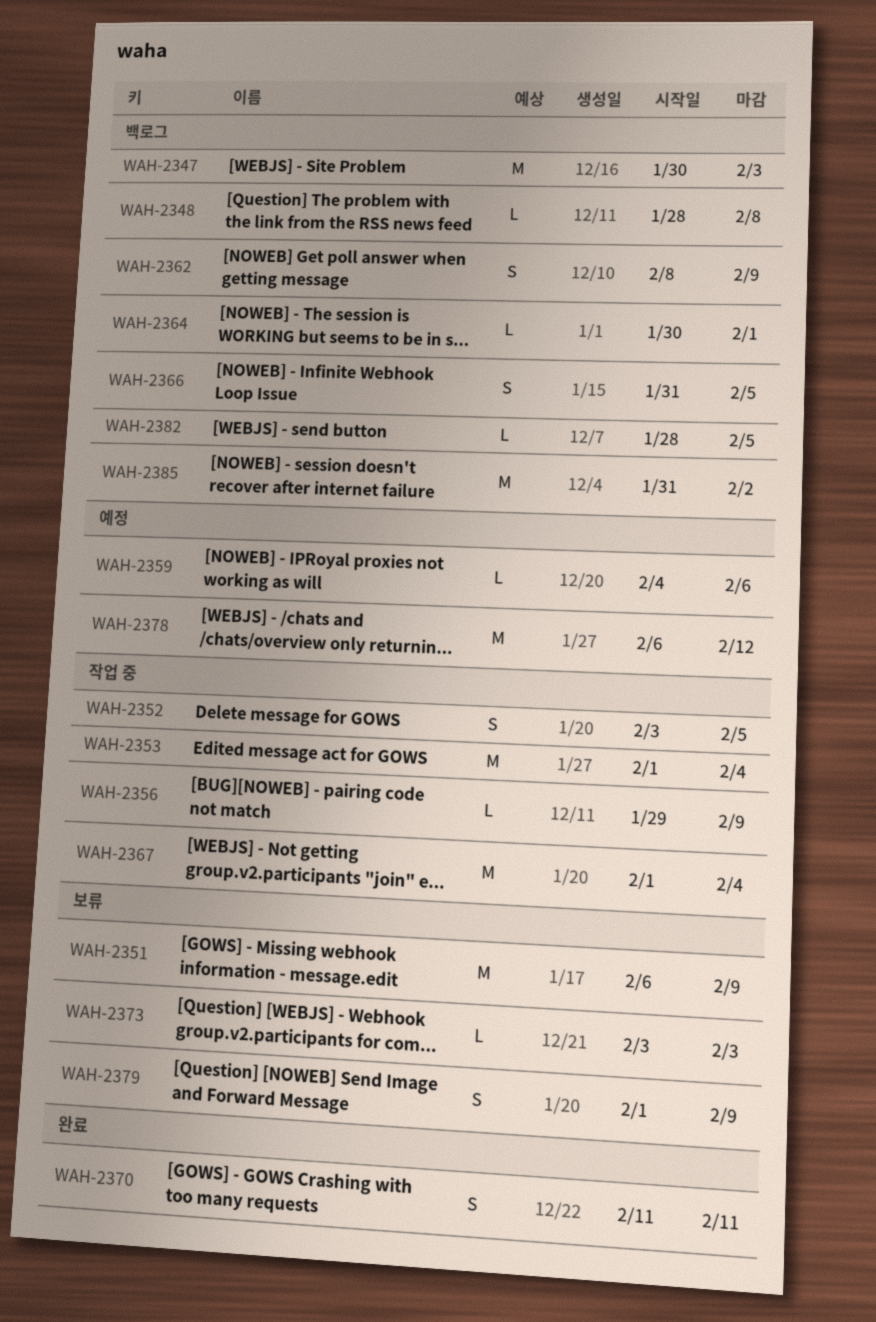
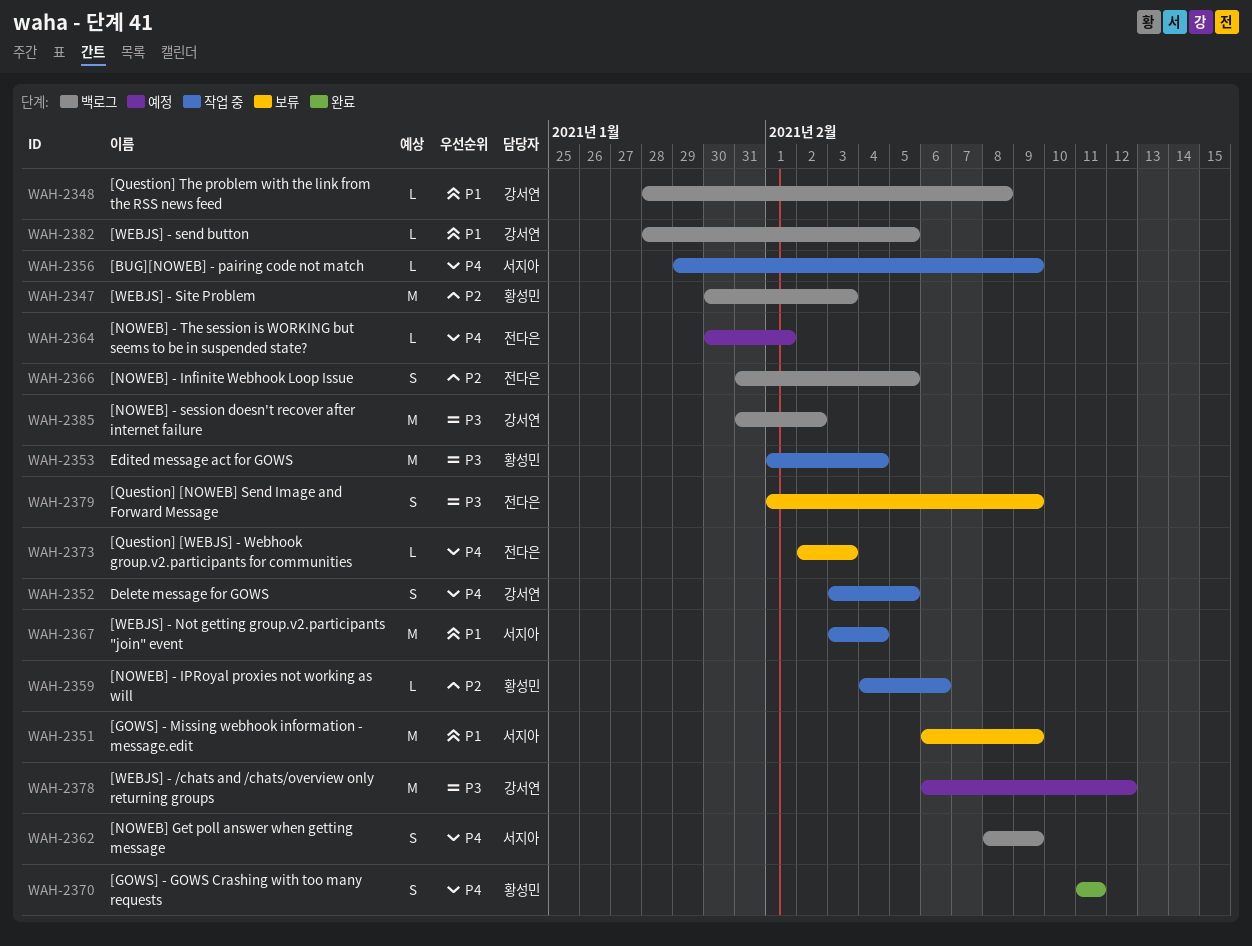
WAH-2359, status: 예정 -> 작업 중
WAH-2364, status: 백로그 -> 예정
WAH-2367, start: Feb 1 -> Feb 3
WAH-2373, start: Feb 3 -> Feb 2

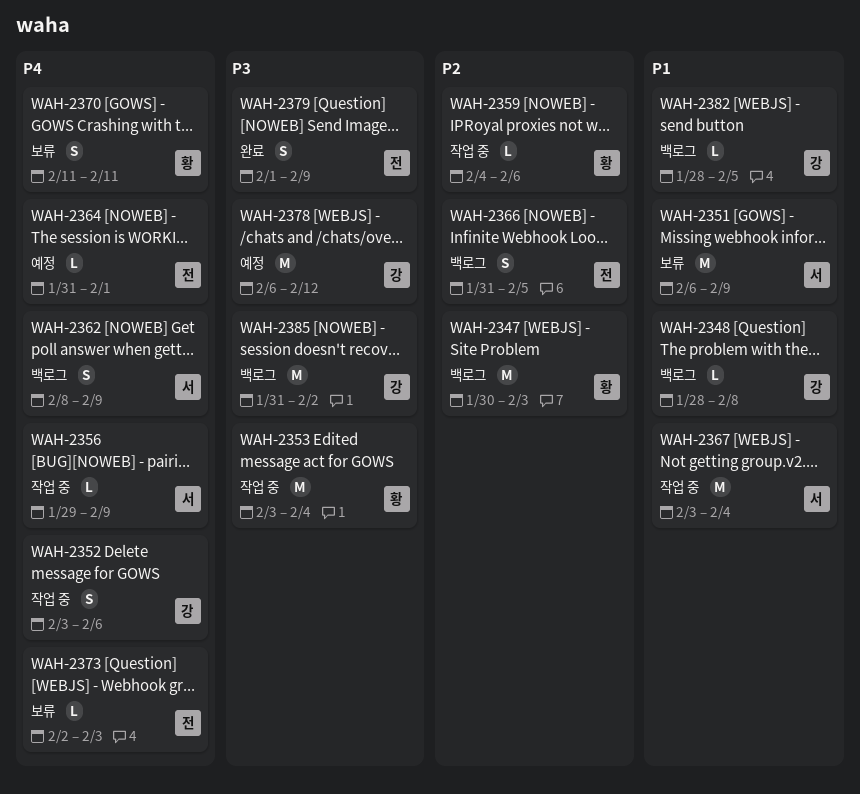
WAH-2352, due: Feb 5 -> Feb 6
WAH-2353, start: Feb 1 -> Feb 3
WAH-2364, start: Jan 30 -> Jan 31
WAH-2370, status: 완료 -> 보류
WAH-2379, status: 보류 -> 완료

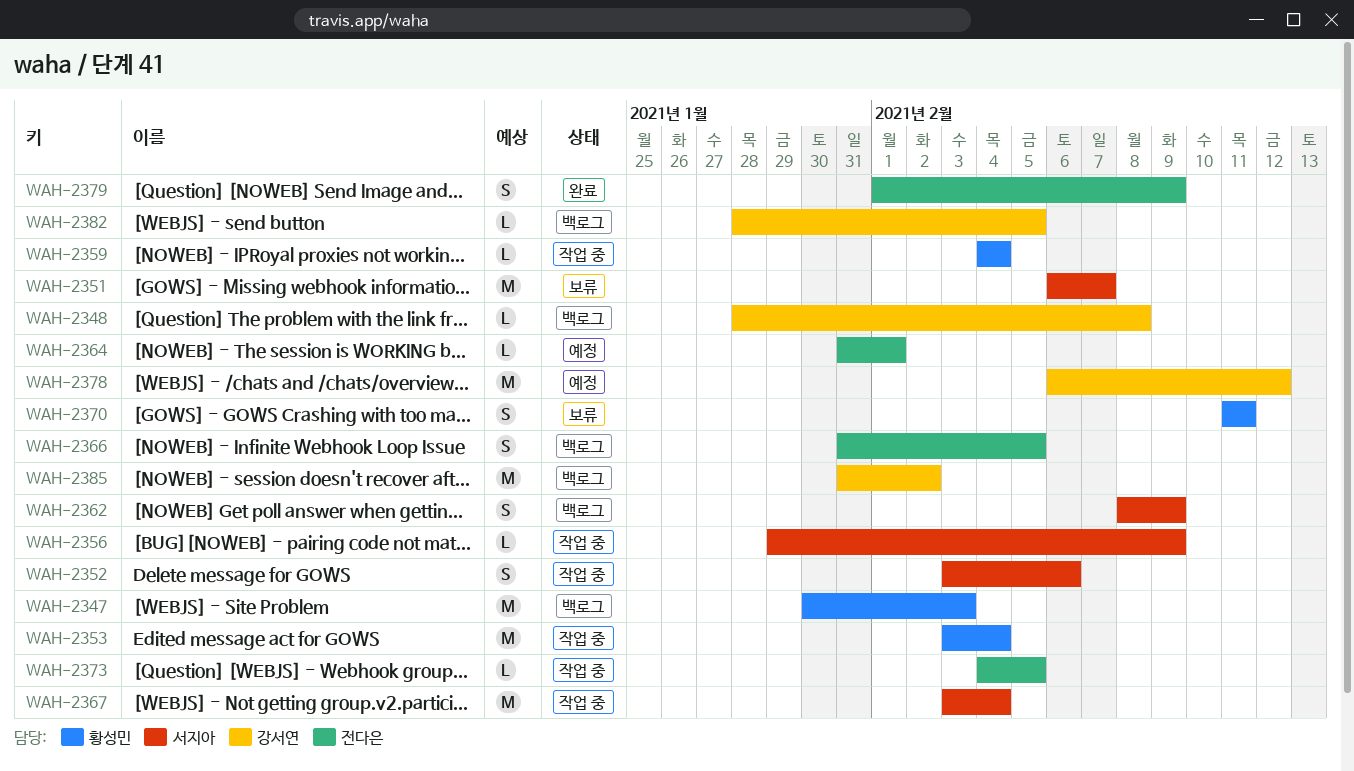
WAH-2351, due: Feb 9 -> Feb 7
WAH-2352, owner: 강서연 -> 서지아
WAH-2359, due: Feb 6 -> Feb 4
WAH-2373, status: 보류 -> 작업 중
WAH-2373, start: Feb 2 -> Feb 4
WAH-2373, due: Feb 3 -> Feb 5

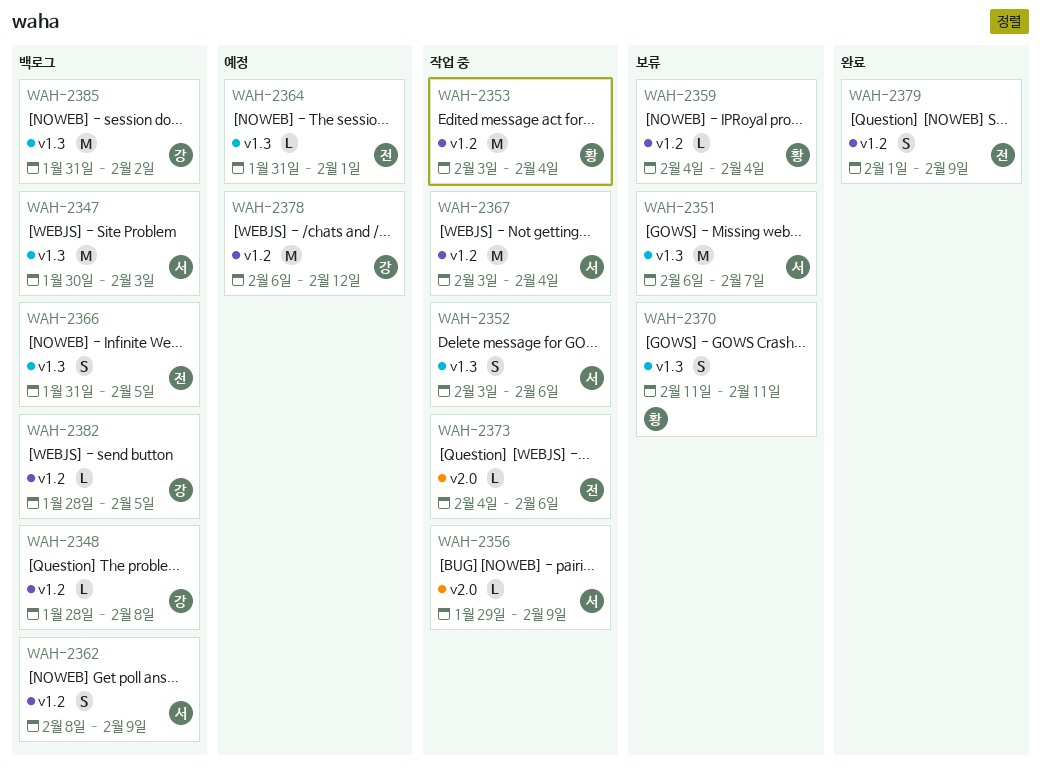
WAH-2347, owner: 황성민 -> 서지아
WAH-2359, status: 작업 중 -> 보류
WAH-2373, due: Feb 5 -> Feb 6

